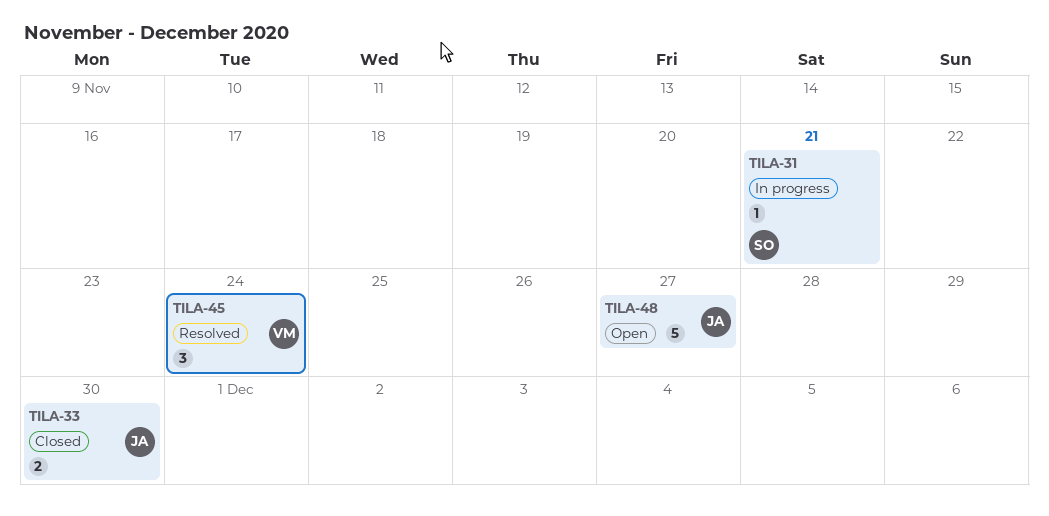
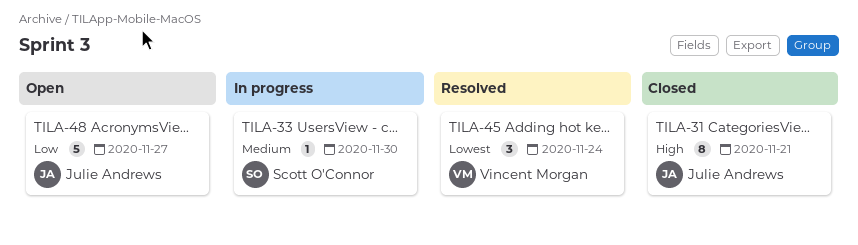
TILA-31, status: In progress -> Closed
TILA-31, owner: Scott O'Connor -> Julie Andrews
TILA-31, estimate: 1 -> 8
TILA-33, status: Closed -> In progress
TILA-33, owner: Julie Andrews -> Scott O'Connor
TILA-33, estimate: 2 -> 1

